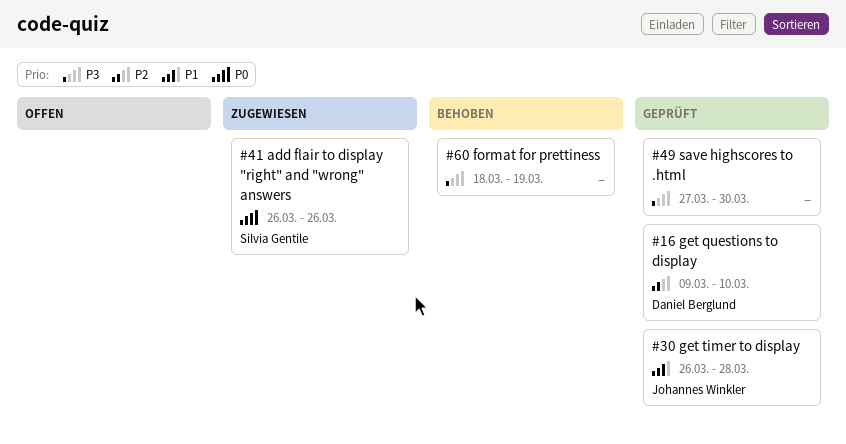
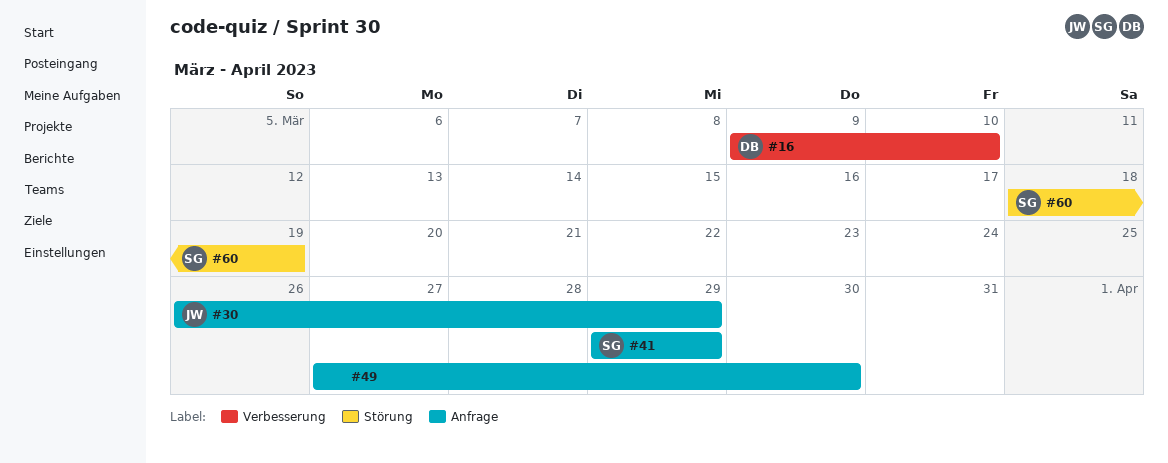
#30, due: Mar 28 -> Mar 29
#41, start: Mar 26 -> Mar 29
#41, due: Mar 26 -> Mar 29
#60, owner: none -> Silvia Gentile

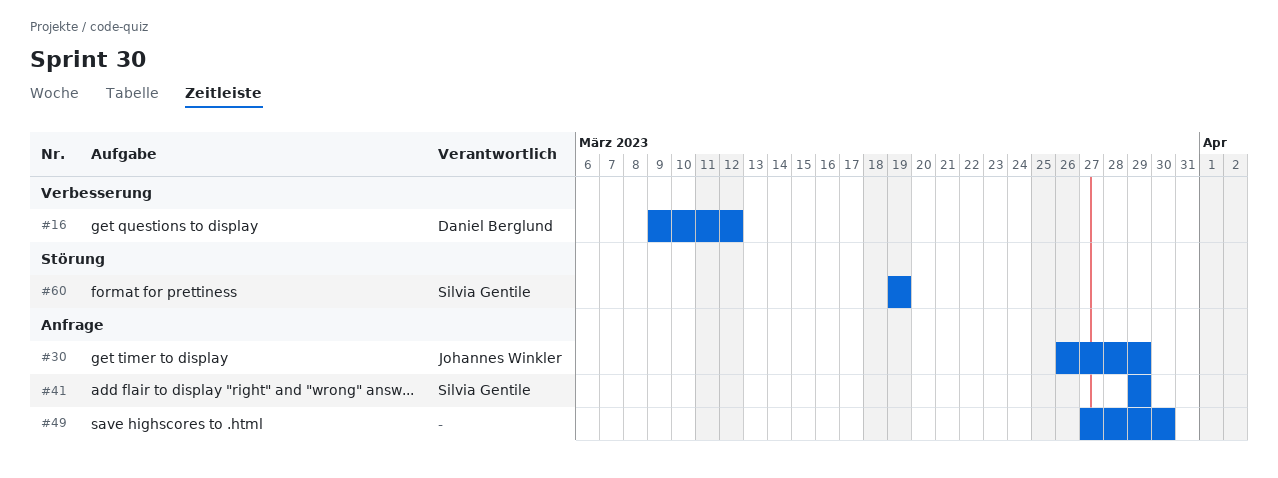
#16, due: Mar 10 -> Mar 12
#60, start: Mar 18 -> Mar 19

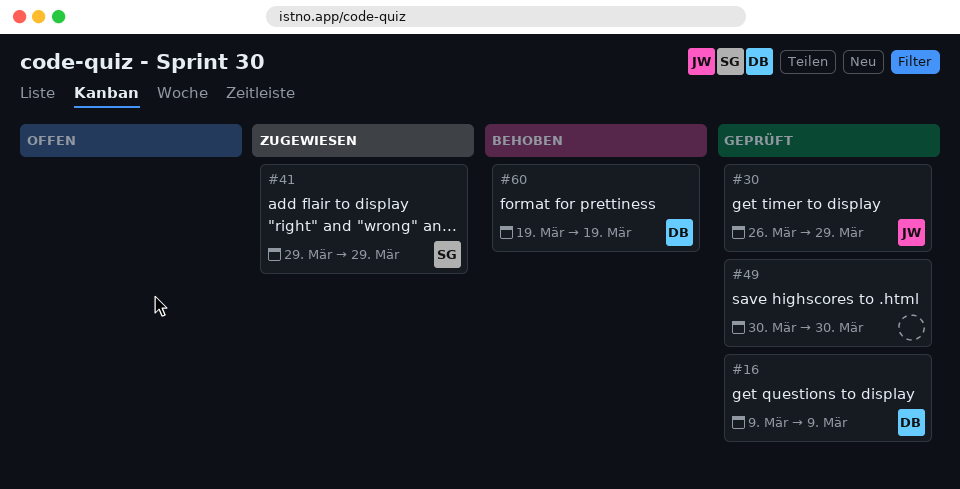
#16, due: Mar 12 -> Mar 9
#49, start: Mar 27 -> Mar 30
#60, owner: Silvia Gentile -> Daniel Berglund

